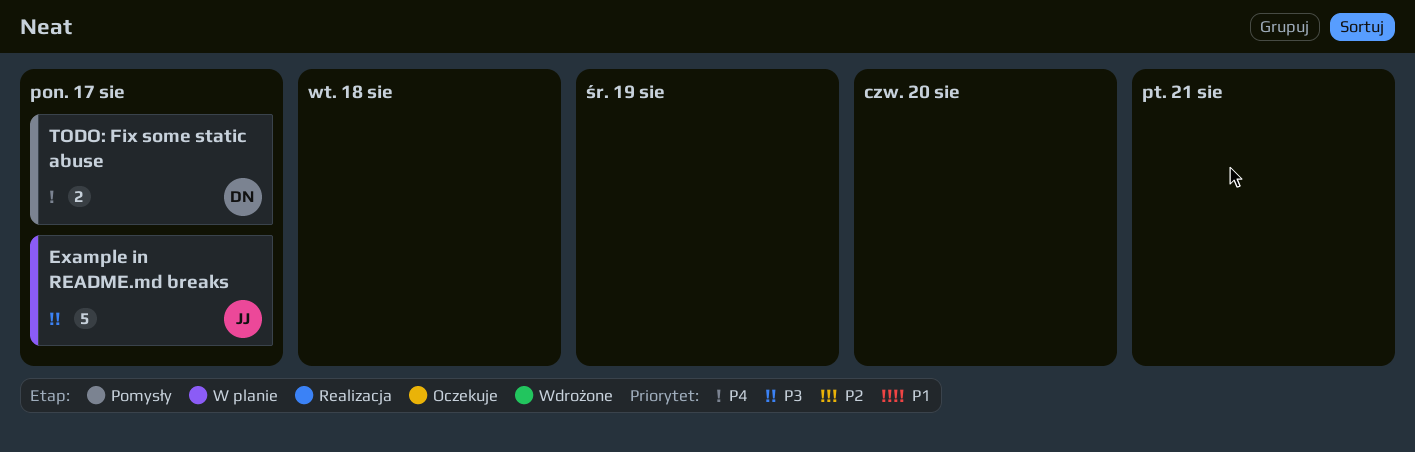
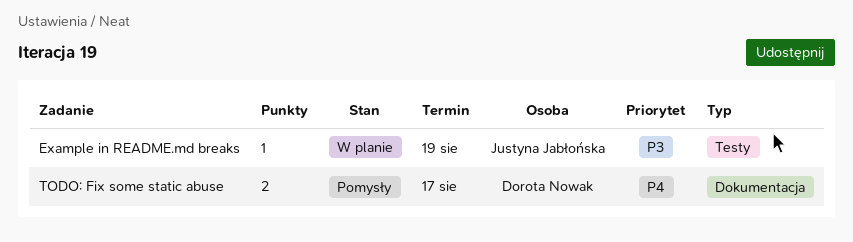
Example in README.md breaks, estimate: 5 -> 1
Example in README.md breaks, due: Aug 17 -> Aug 19

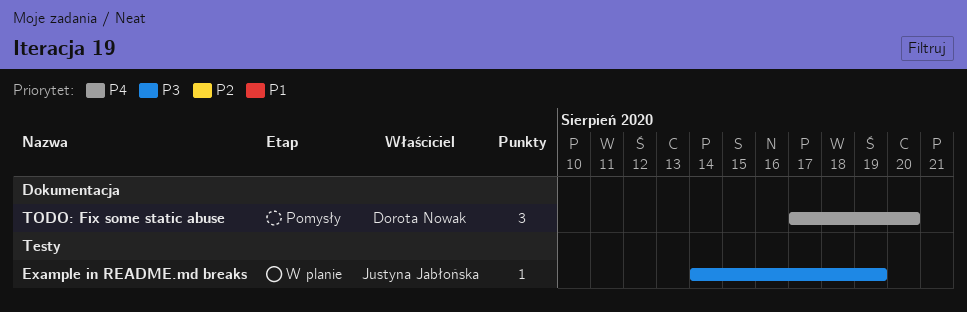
TODO: Fix some static abuse, estimate: 2 -> 3
TODO: Fix some static abuse, due: Aug 17 -> Aug 20

